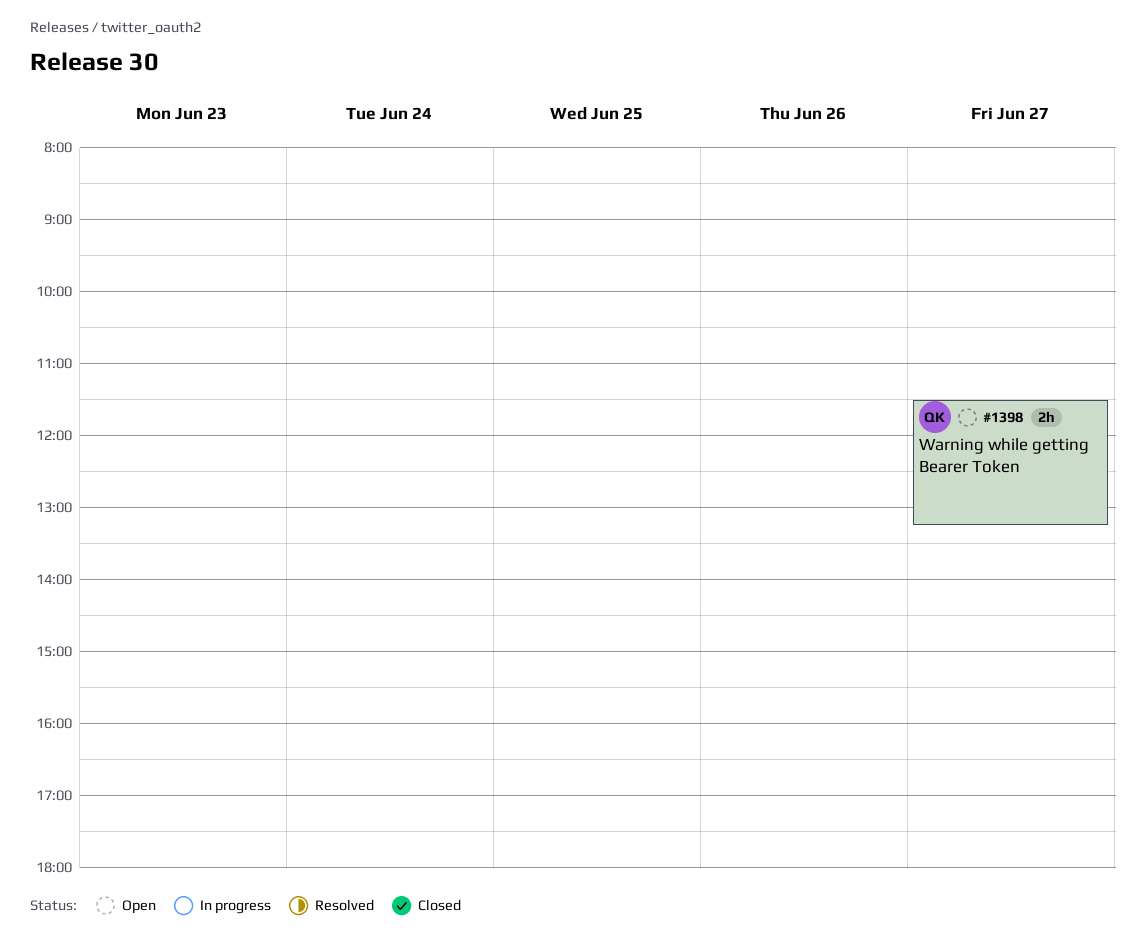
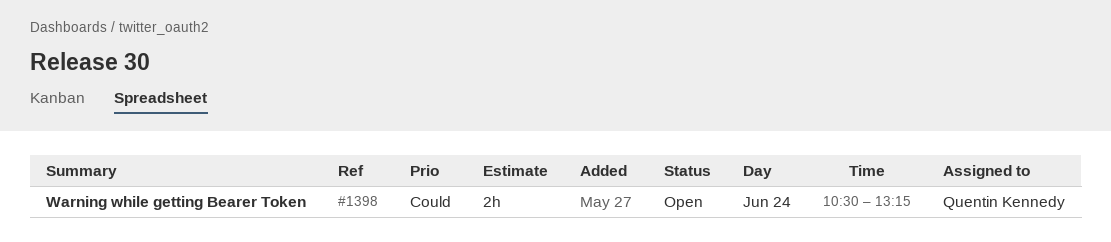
#1398, day: Jun 27 -> Jun 24
#1398, begins: 11:30 -> 10:30

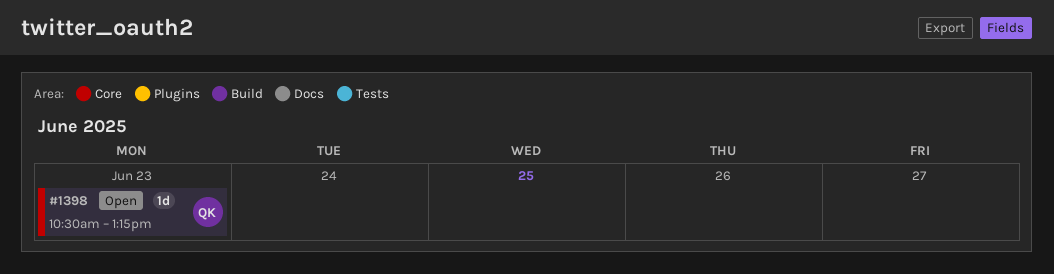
#1398, estimate: 2h -> 1d
#1398, day: Jun 24 -> Jun 23

